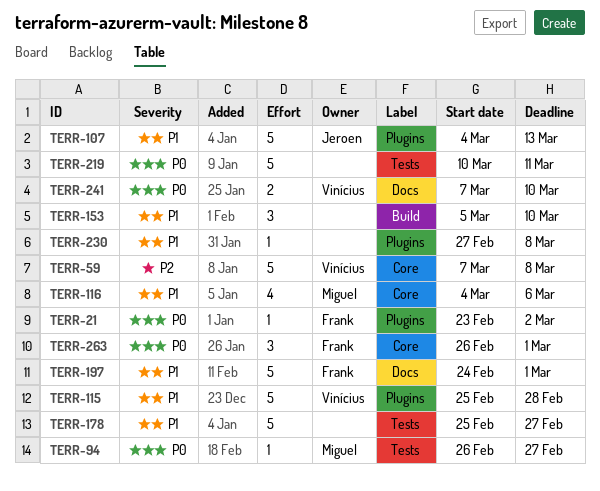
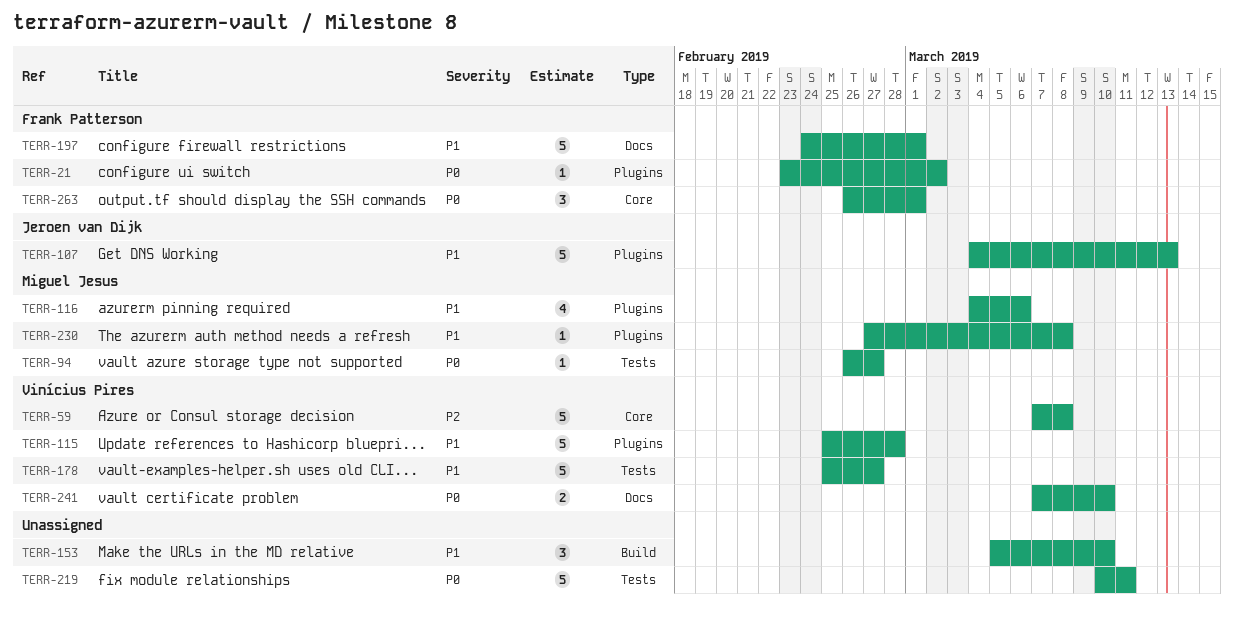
TERR-116, label: Core -> Plugins
TERR-178, owner: none -> Vinícius Pires
TERR-230, owner: none -> Miguel Jesus

